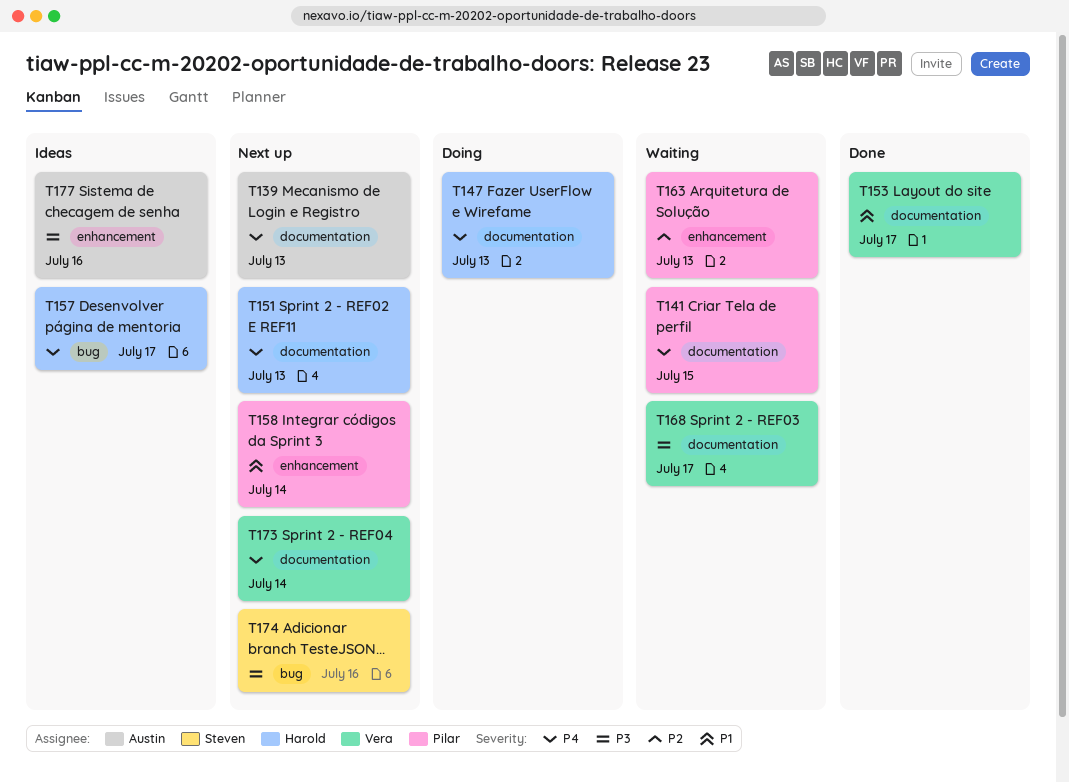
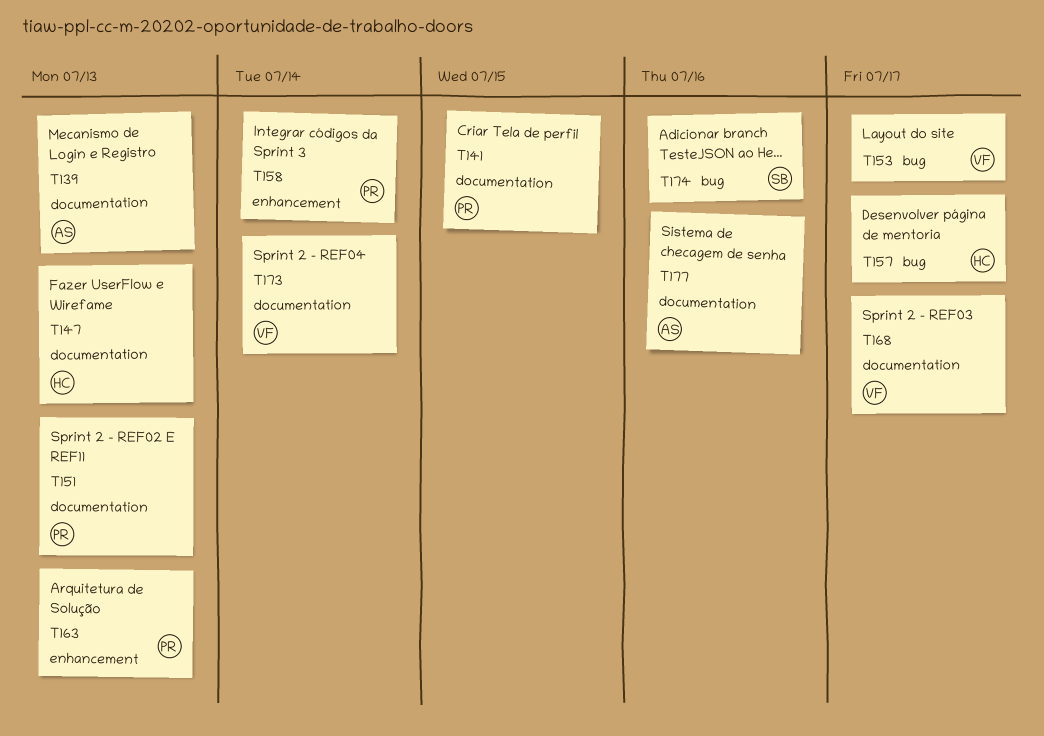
T151, owner: Harold -> Pilar
T153, label: documentation -> bug
T177, label: enhancement -> documentation

